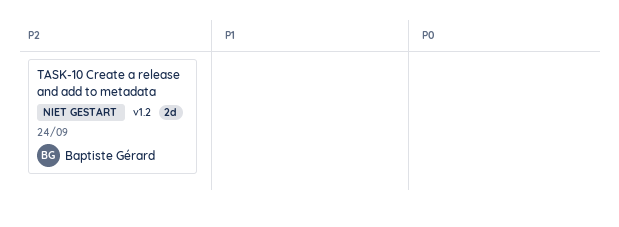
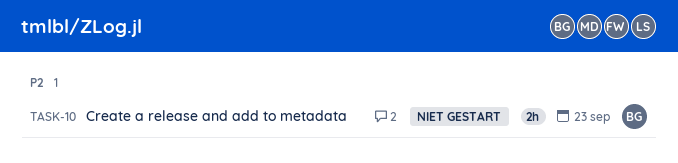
TASK-10, estimate: 2d -> 2h
TASK-10, due: Sep 24 -> Sep 23

